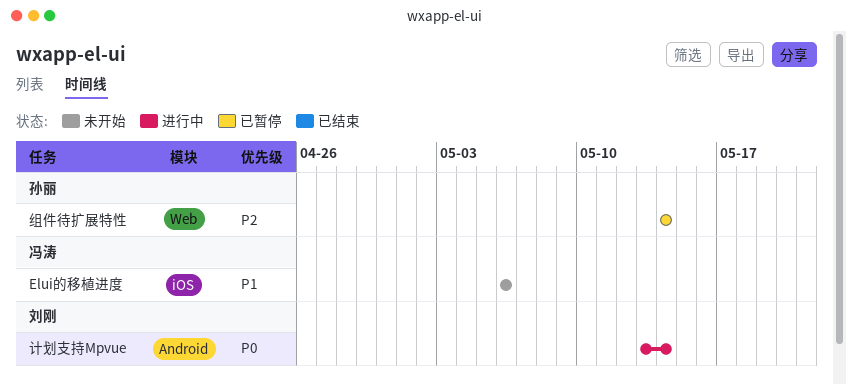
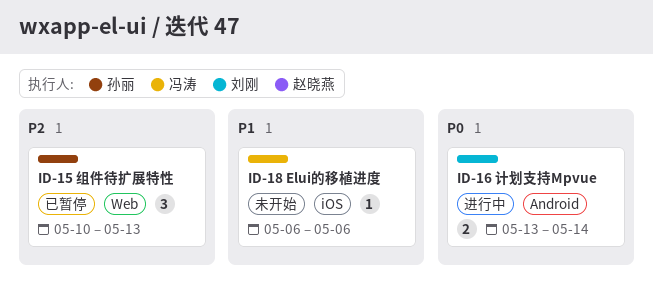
组件待扩展特性, start: May 14 -> May 10
组件待扩展特性, due: May 14 -> May 13

